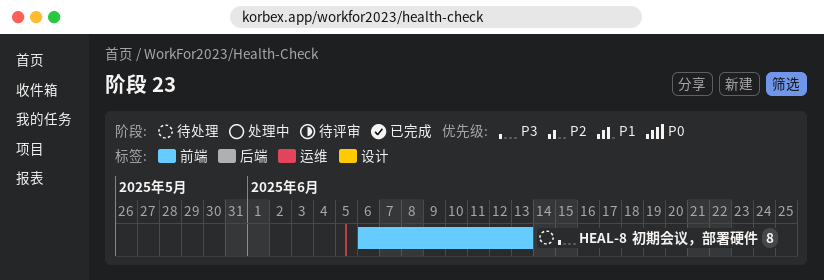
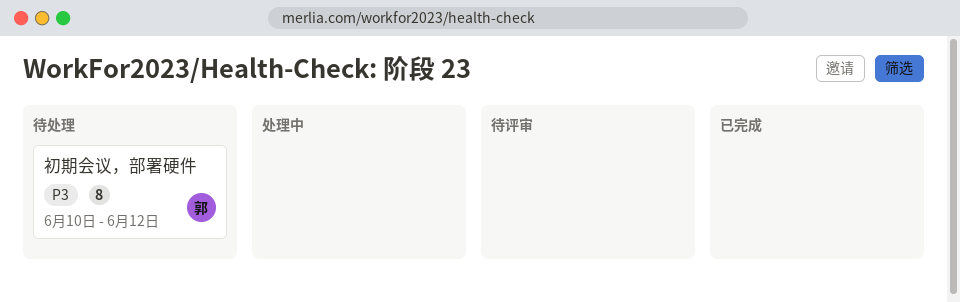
初期会议，部署硬件, start: Jun 6 -> Jun 10
初期会议，部署硬件, due: Jun 13 -> Jun 12

